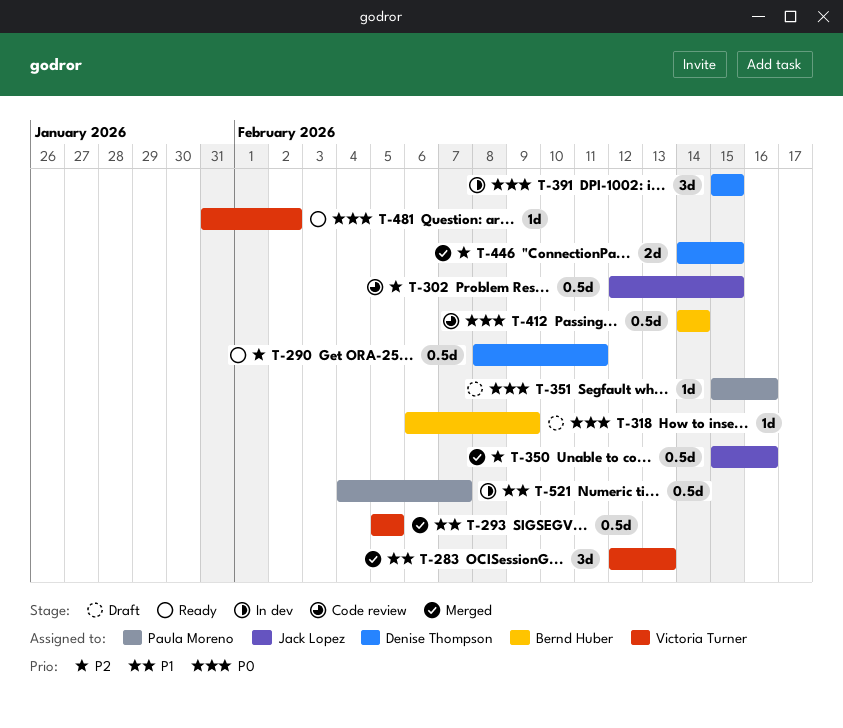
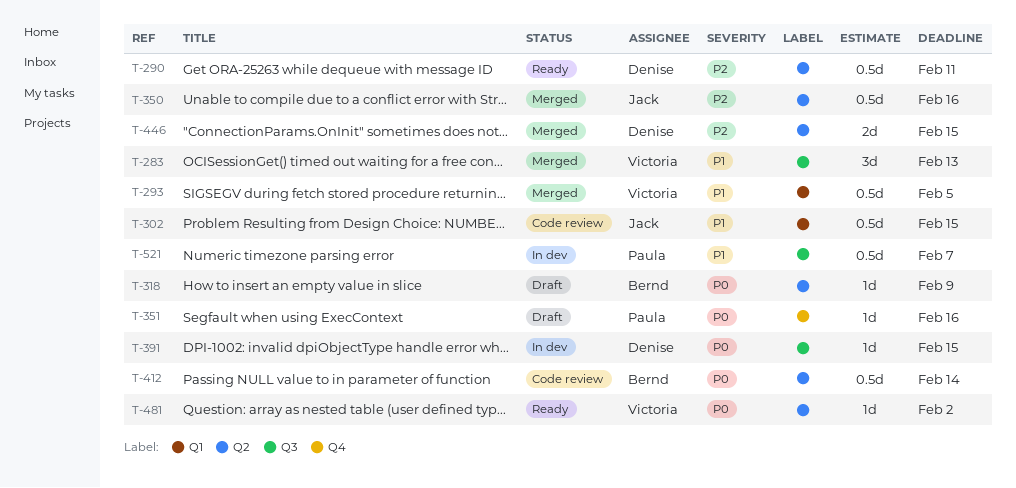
T-302, priority: P2 -> P1
T-391, estimate: 3d -> 1d

